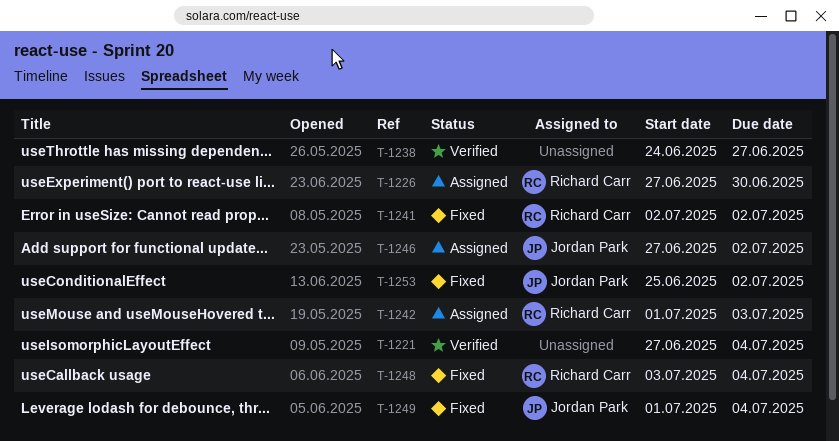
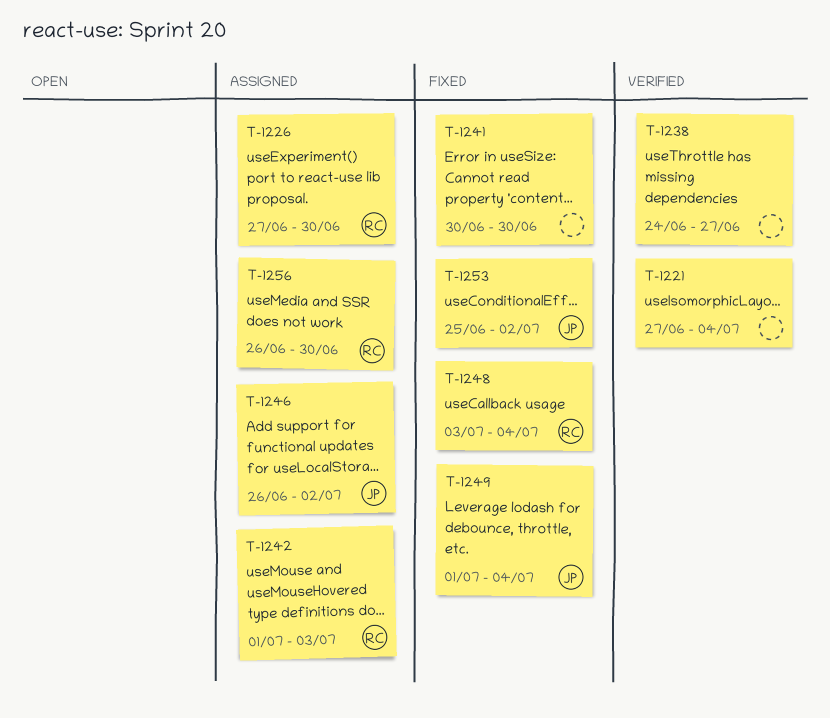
T-1241, owner: Richard Carr -> none
T-1241, start: Jul 2 -> Jun 30
T-1241, due: Jul 2 -> Jun 30
T-1246, start: Jun 27 -> Jun 26
T-1256: none -> present

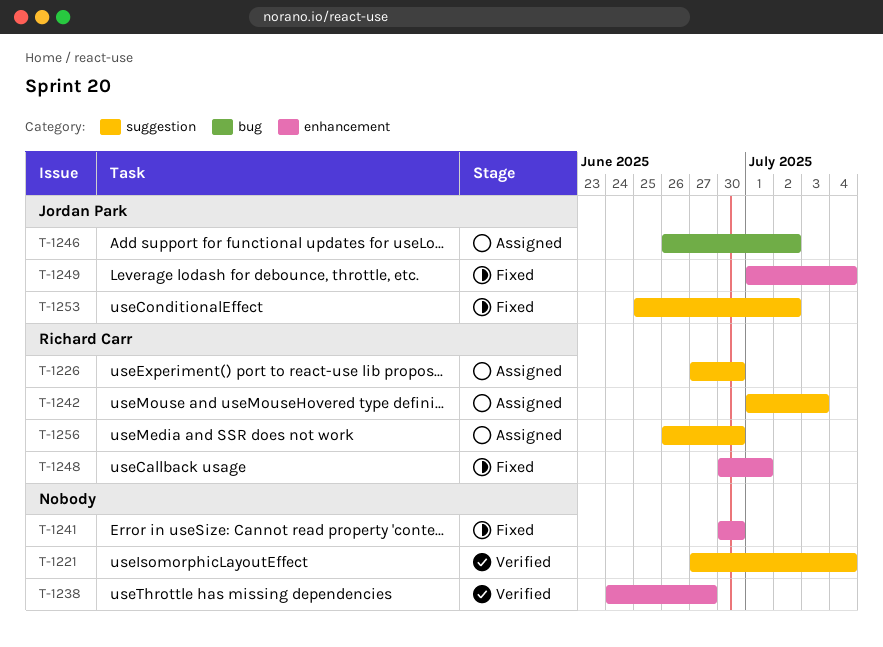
T-1248, start: Jul 3 -> Jun 30
T-1248, due: Jul 4 -> Jul 1

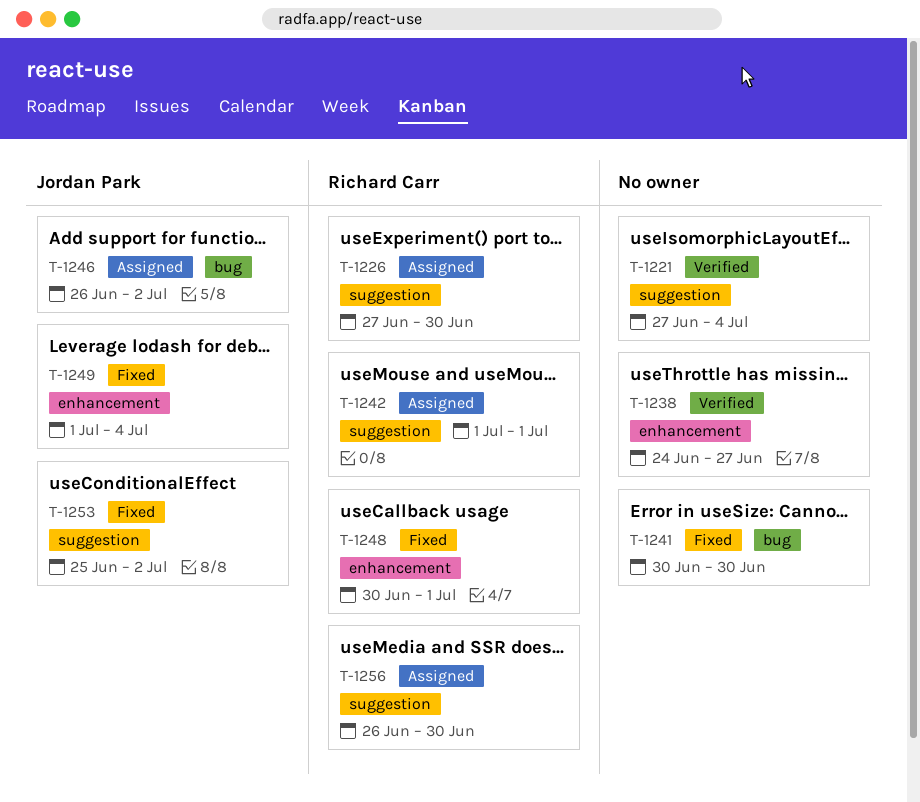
T-1241, label: enhancement -> bug
T-1242, due: Jul 3 -> Jul 1

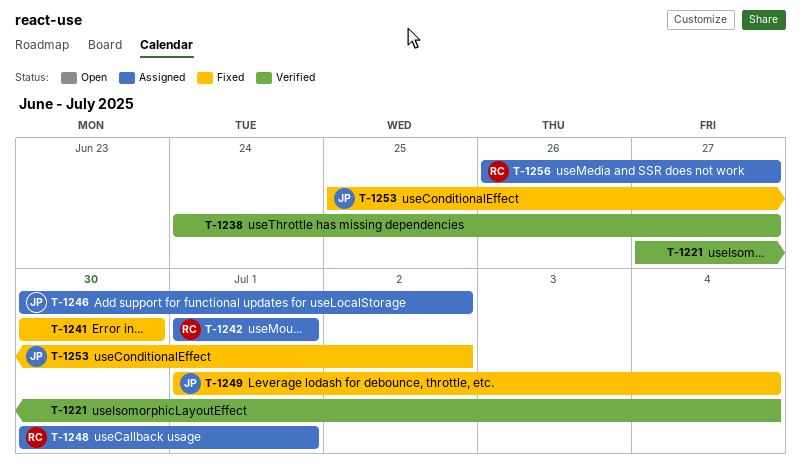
T-1226: present -> none
T-1246, start: Jun 26 -> Jun 30
T-1248, status: Fixed -> Assigned
T-1256, due: Jun 30 -> Jun 27

